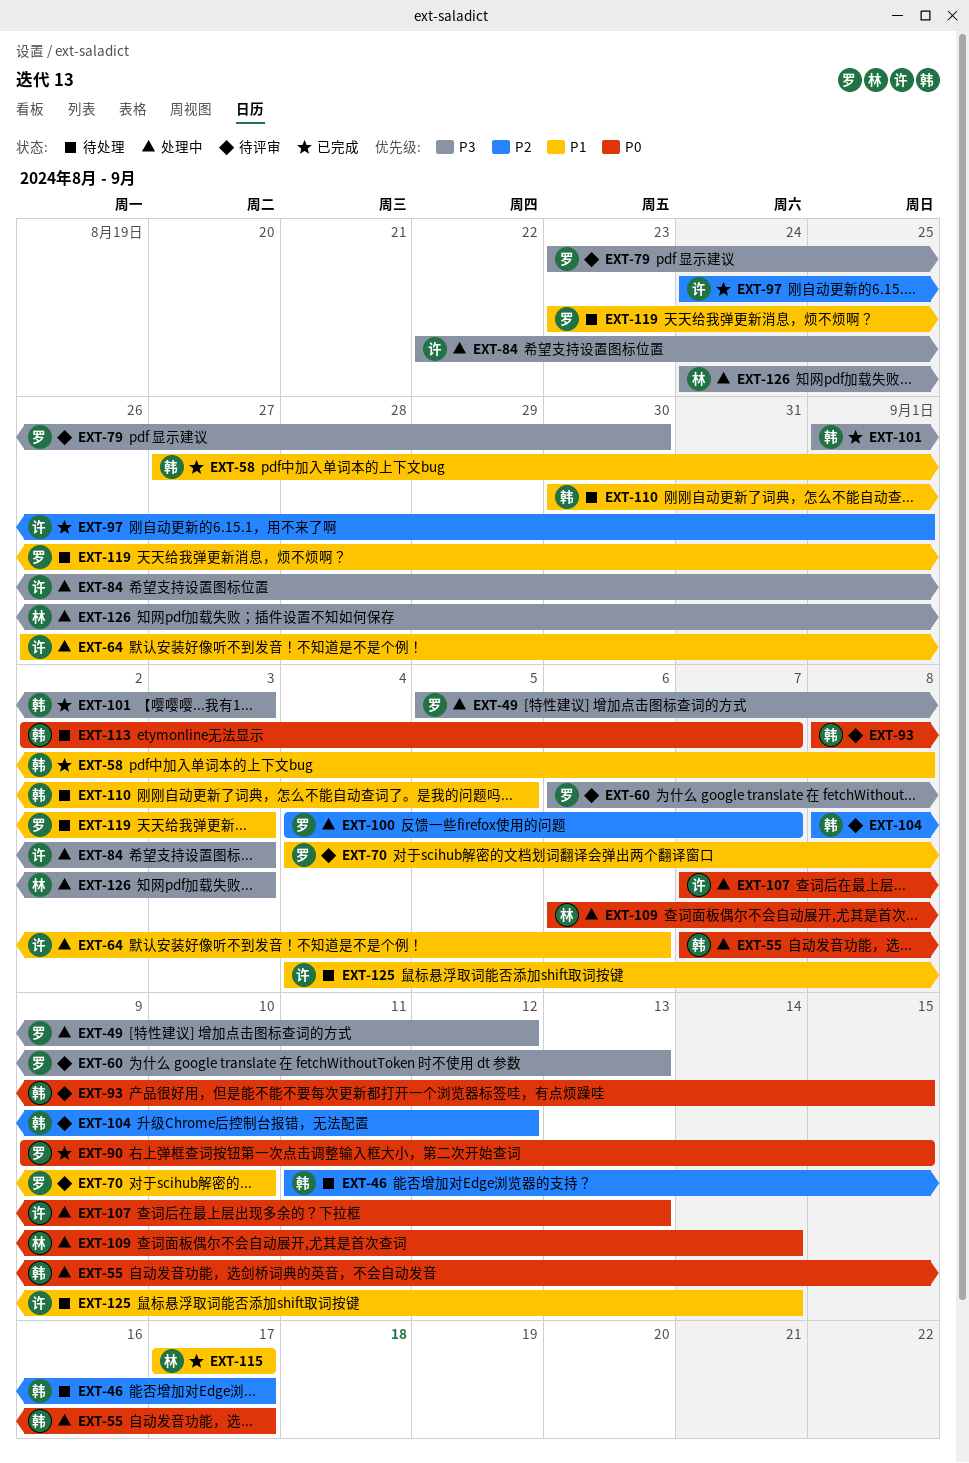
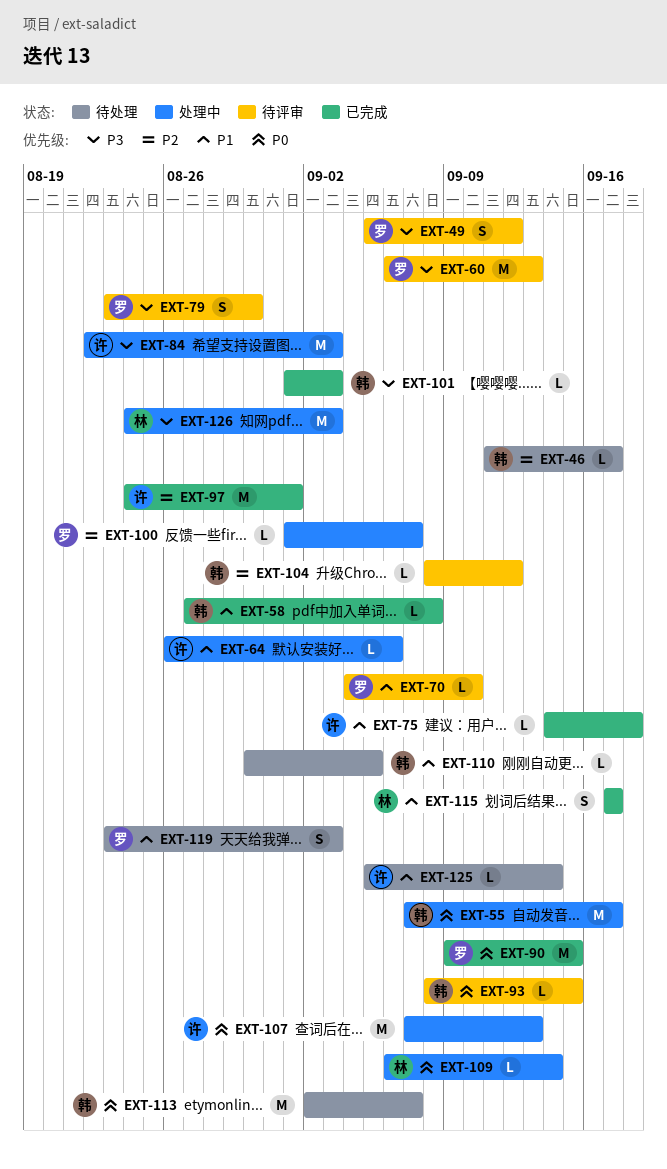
EXT-49, status: 处理中 -> 待评审
EXT-75: none -> present
EXT-100, start: Sep 4 -> Sep 1
EXT-125, start: Sep 4 -> Sep 5

